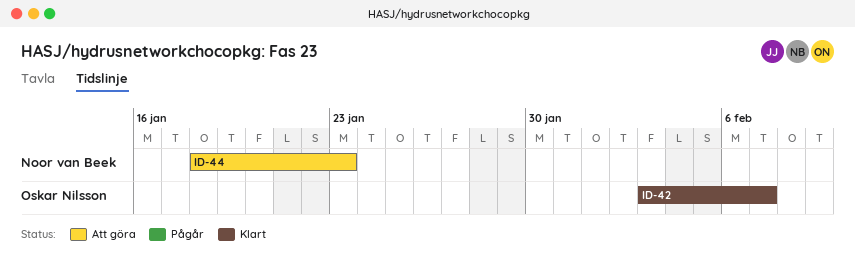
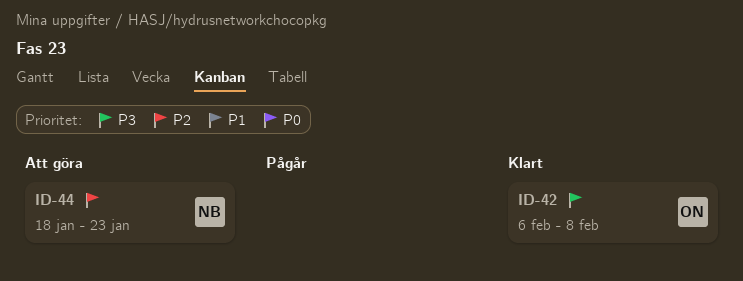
ID-42, start: Feb 3 -> Feb 6
ID-42, due: Feb 7 -> Feb 8

